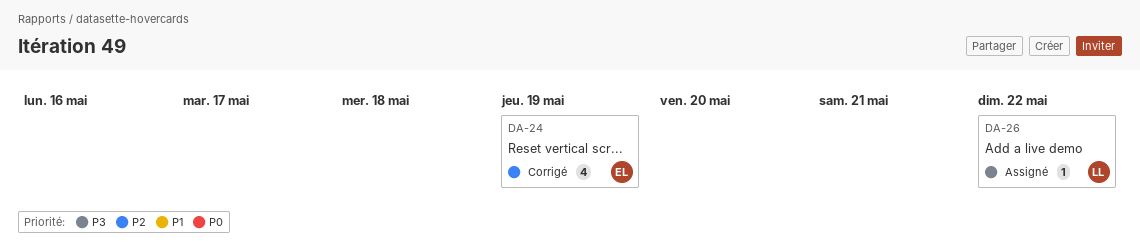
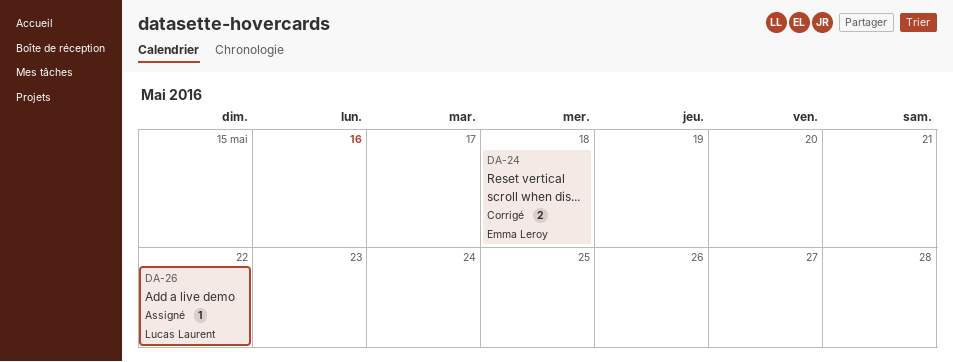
DA-24, estimate: 4 -> 2
DA-24, due: May 19 -> May 18

